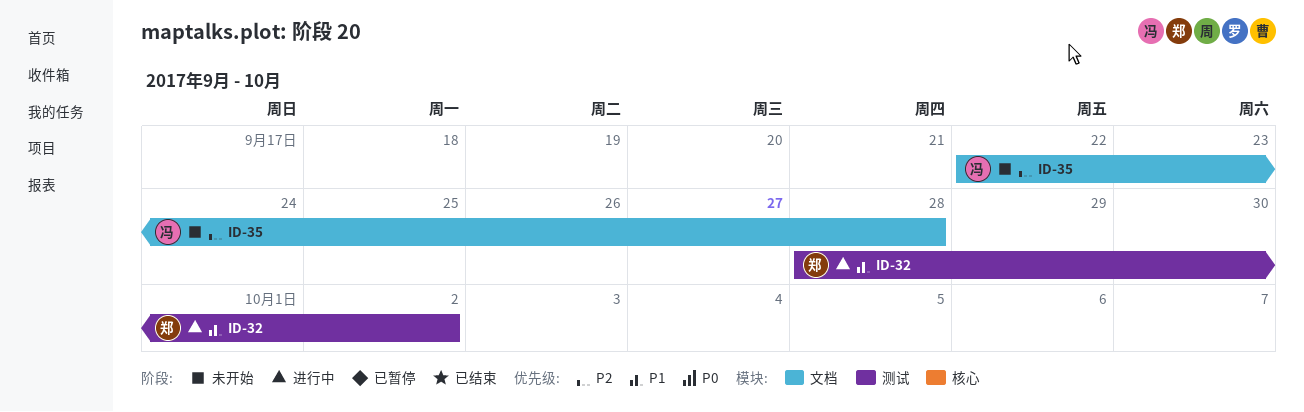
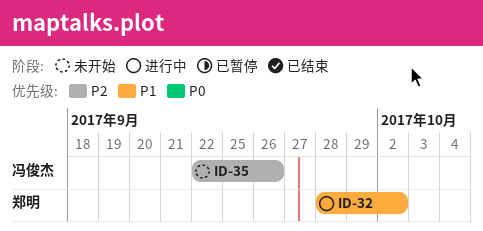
ID-35, due: Sep 28 -> Sep 26

